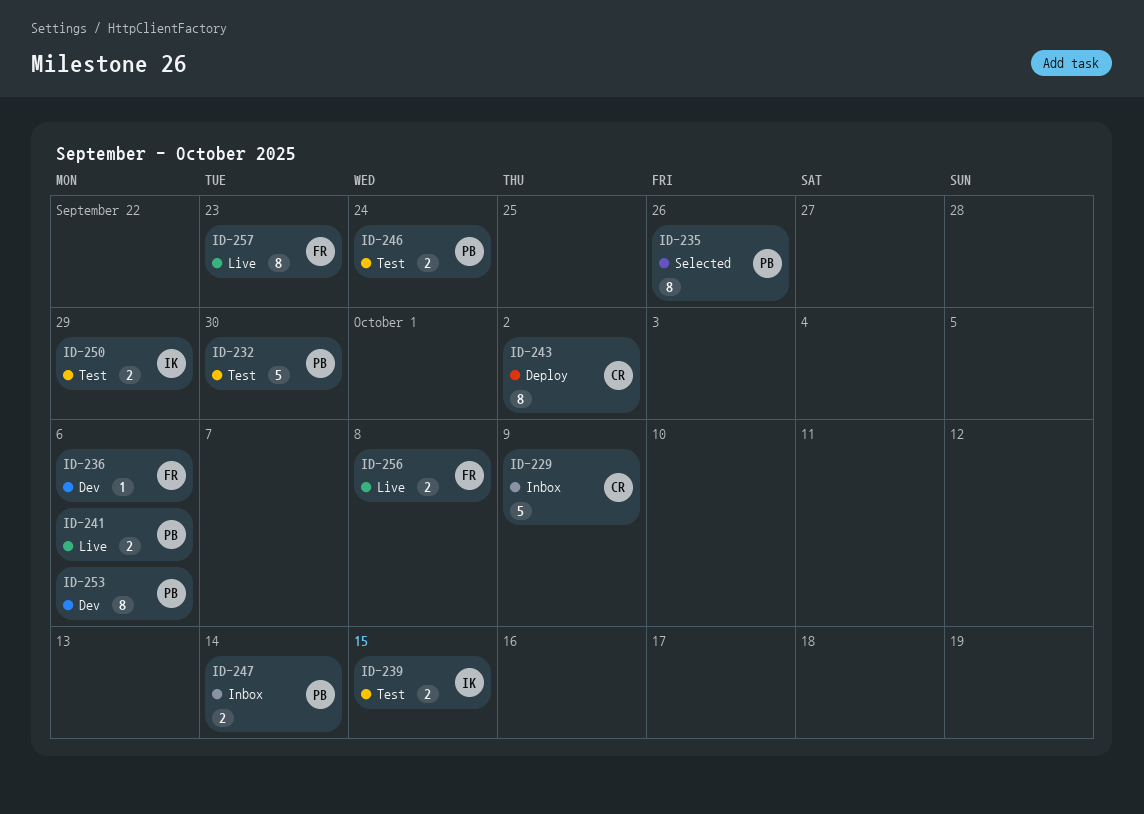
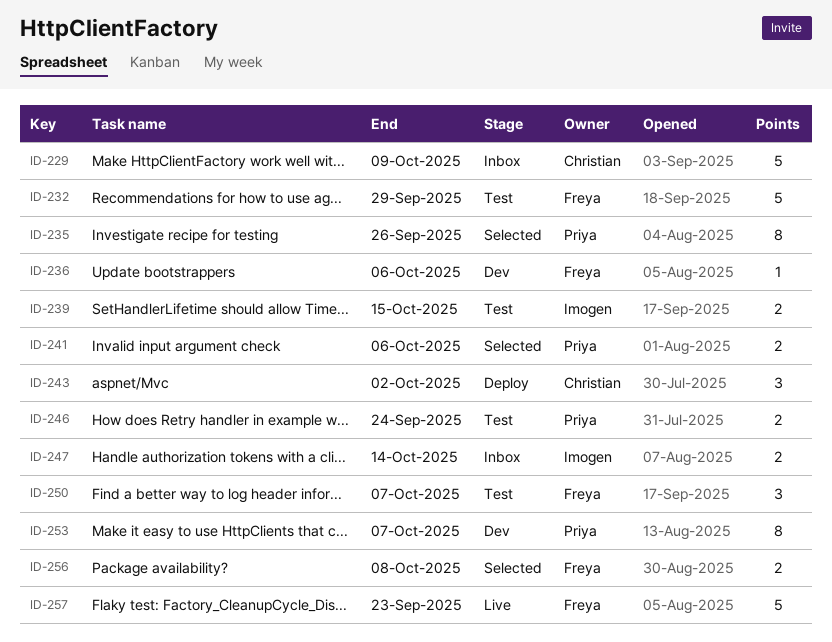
ID-232, owner: Priya -> Freya
ID-232, due: Sep 30 -> Sep 29
ID-241, status: Live -> Selected
ID-243, estimate: 8 -> 3
ID-247, owner: Priya -> Imogen
ID-250, owner: Imogen -> Freya
ID-250, estimate: 2 -> 3
ID-250, due: Sep 29 -> Oct 7
ID-253, due: Oct 6 -> Oct 7
ID-256, status: Live -> Selected
ID-257, estimate: 8 -> 5

